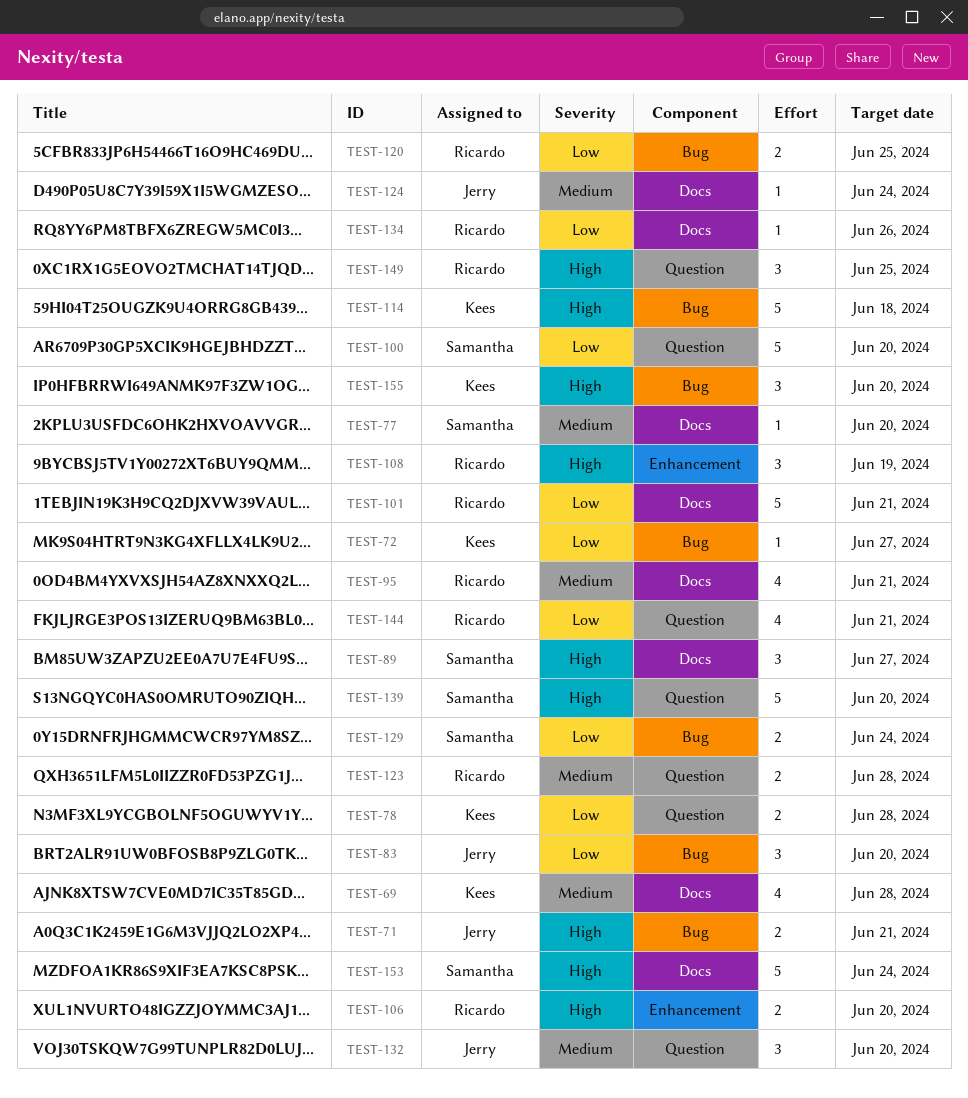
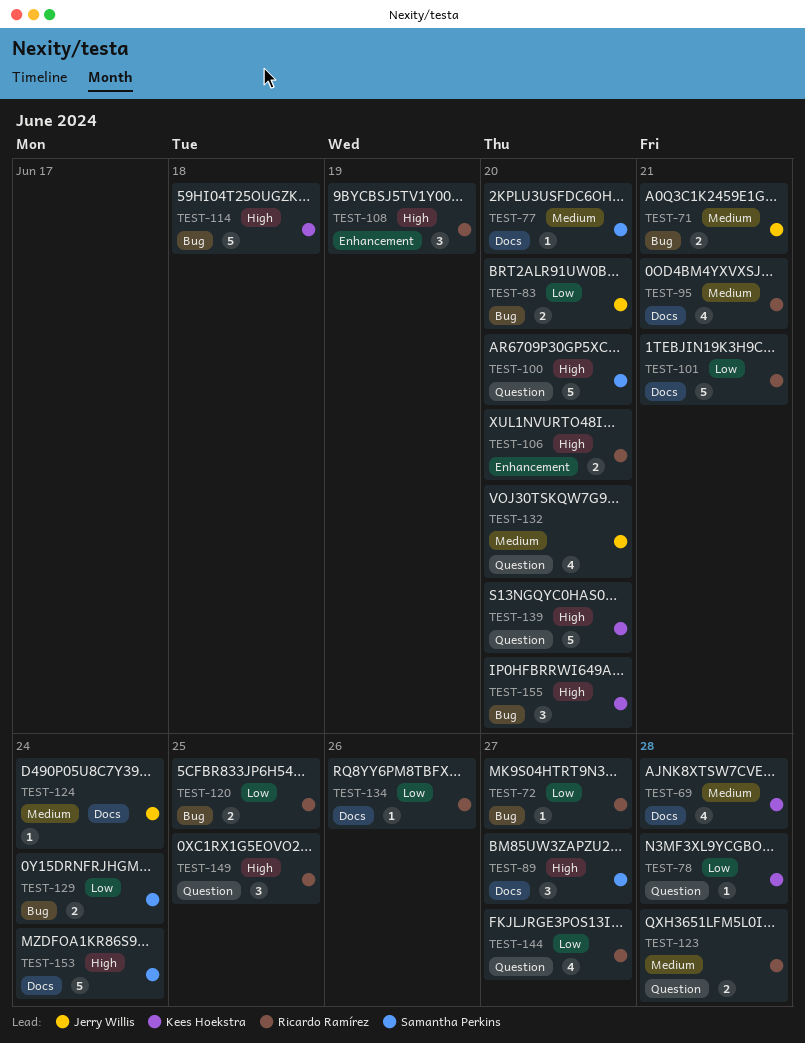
TEST-71, priority: High -> Medium
TEST-72, owner: Kees Hoekstra -> Ricardo Ramírez
TEST-78, estimate: 2 -> 1
TEST-83, estimate: 3 -> 2
TEST-100, priority: Low -> High
TEST-132, estimate: 3 -> 4
TEST-139, owner: Samantha Perkins -> Kees Hoekstra
TEST-144, due: Jun 21 -> Jun 27

